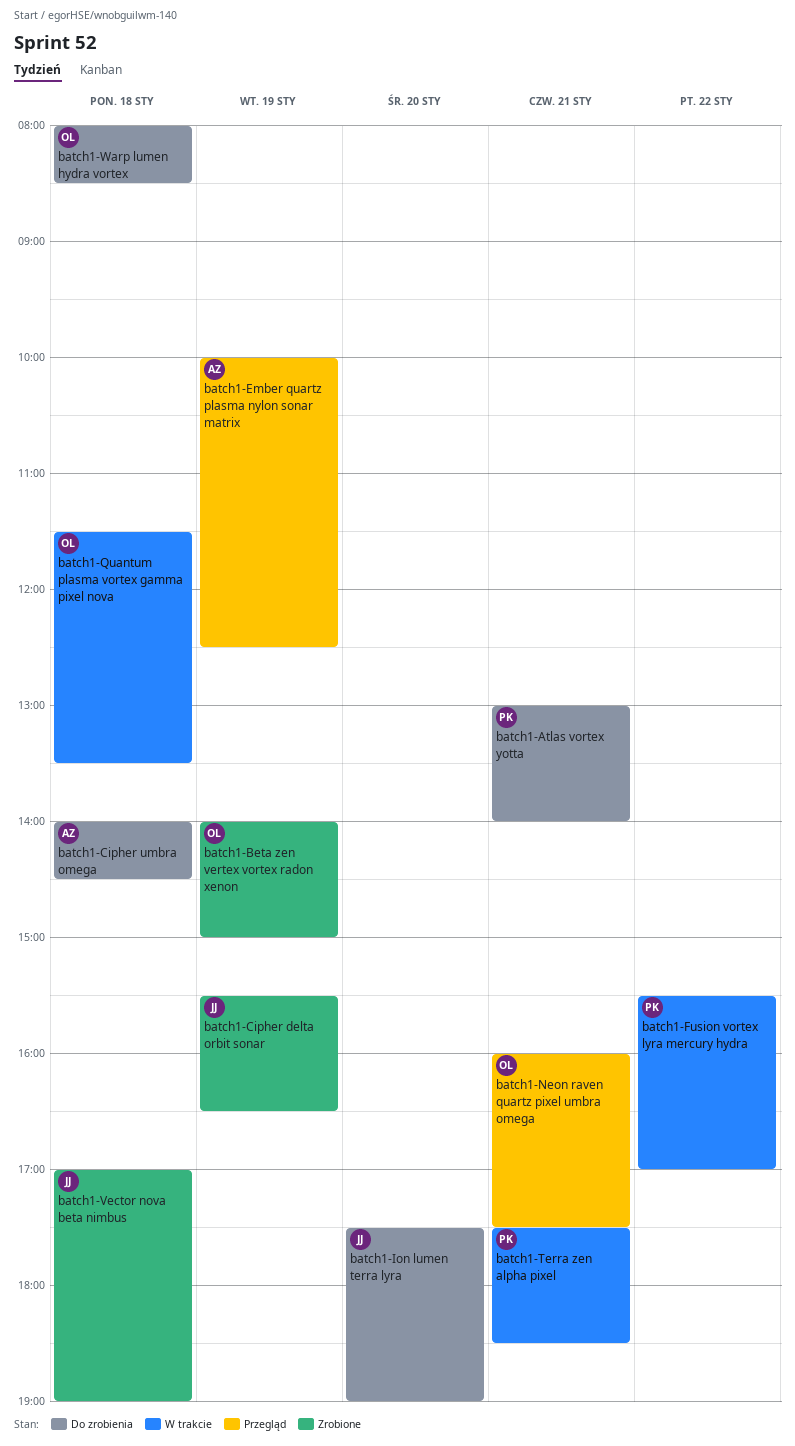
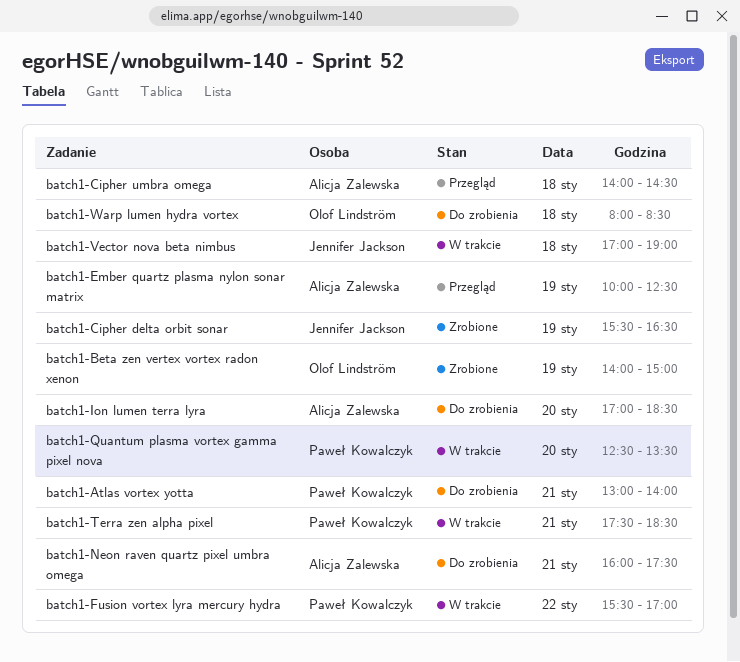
batch1-Cipher umbra omega, status: Do zrobienia -> Przegląd
batch1-Ion lumen terra lyra, owner: Jennifer Jackson -> Alicja Zalewska
batch1-Ion lumen terra lyra, begins: 17:30 -> 17:00
batch1-Ion lumen terra lyra, ends: 19:00 -> 18:30
batch1-Neon raven quartz pixel umbra omega, status: Przegląd -> Do zrobienia
batch1-Neon raven quartz pixel umbra omega, owner: Olof Lindström -> Alicja Zalewska
batch1-Quantum plasma vortex gamma pixel nova, owner: Olof Lindström -> Paweł Kowalczyk
batch1-Quantum plasma vortex gamma pixel nova, day: Jan 18 -> Jan 20
batch1-Quantum plasma vortex gamma pixel nova, begins: 11:30 -> 12:30
batch1-Vector nova beta nimbus, status: Zrobione -> W trakcie

